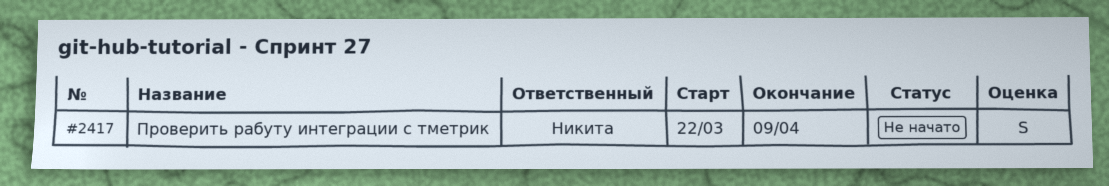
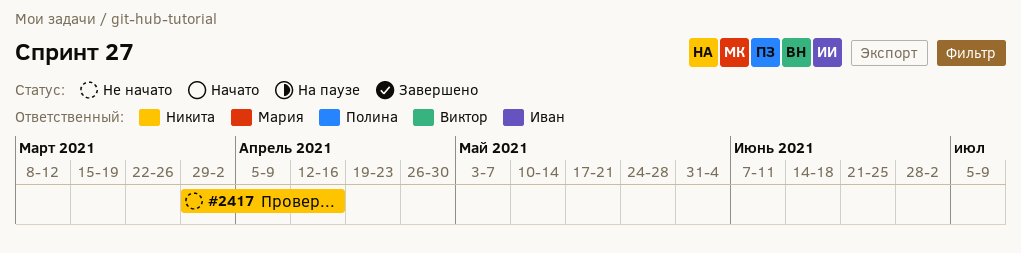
#2417, start: Mar 22 -> Mar 29
#2417, due: Apr 9 -> Apr 16

